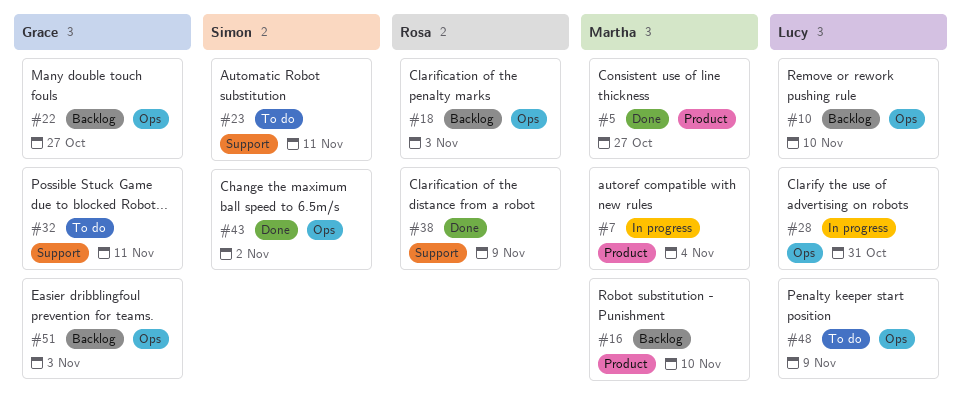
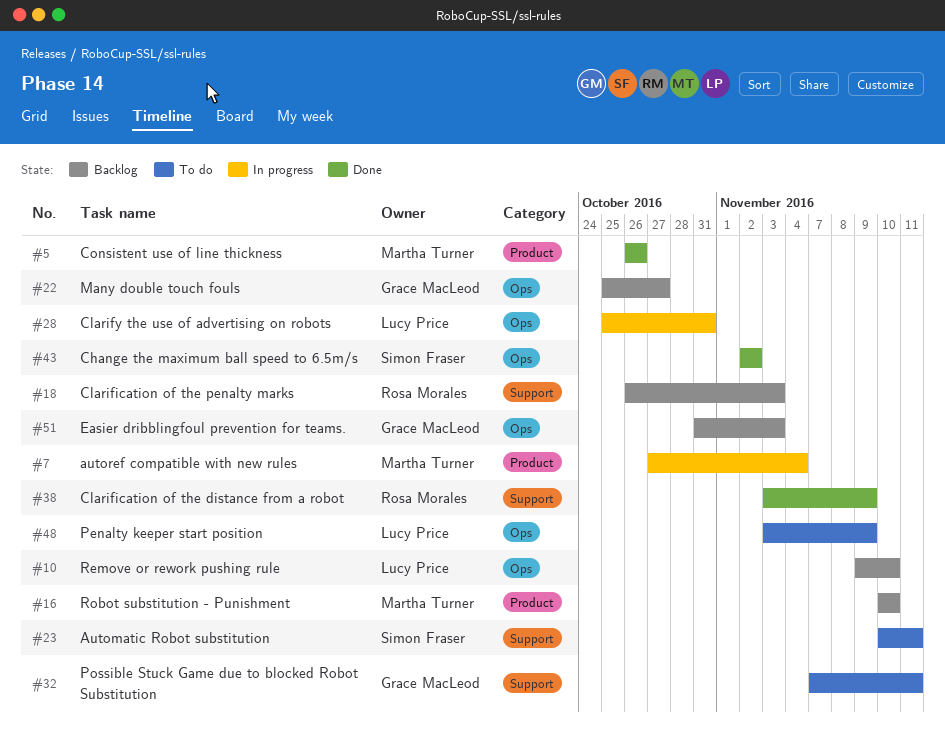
#5, due: Oct 27 -> Oct 26
#18, label: Ops -> Support

